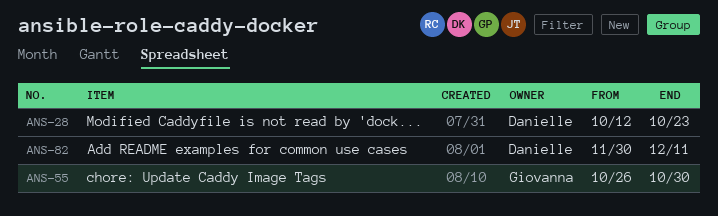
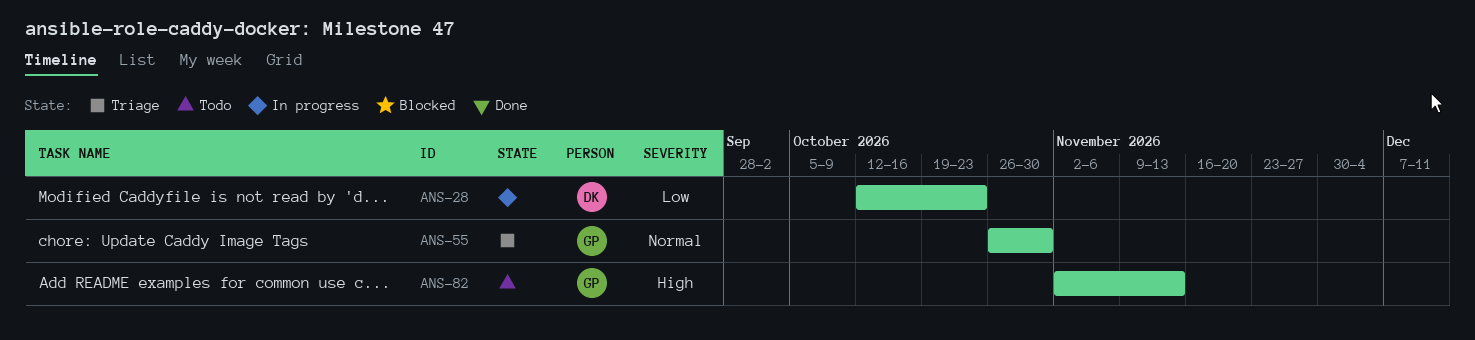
ANS-82, owner: Danielle -> Giovanna
ANS-82, start: Nov 30 -> Nov 2
ANS-82, due: Dec 11 -> Nov 13

